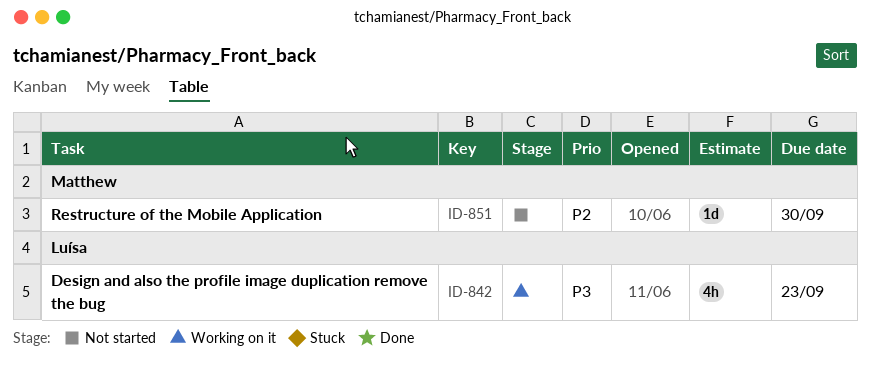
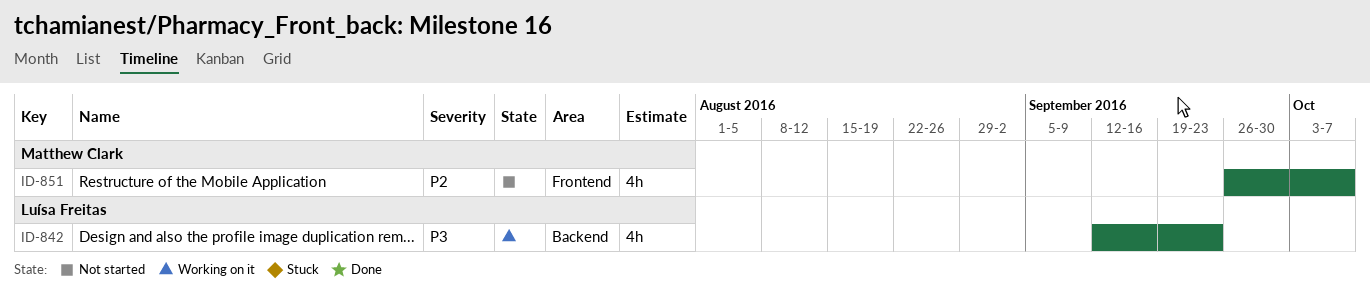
ID-851, estimate: 1d -> 4h
ID-851, due: Sep 30 -> Oct 7

